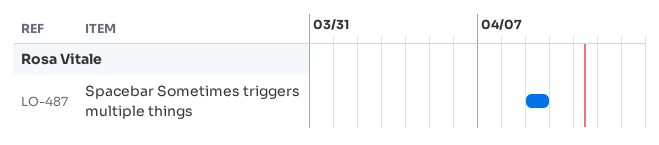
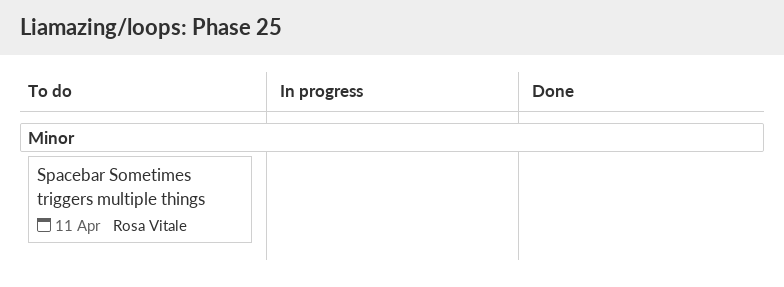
Spacebar Sometimes triggers multiple things, due: Apr 9 -> Apr 11

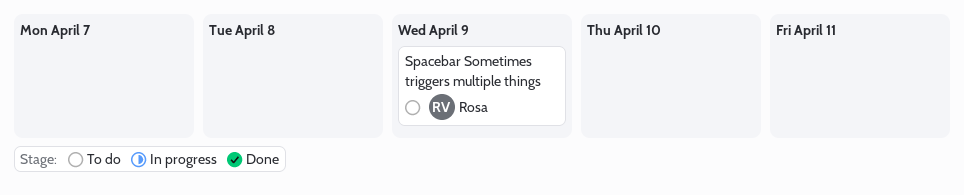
Spacebar Sometimes triggers multiple things, due: Apr 11 -> Apr 9

